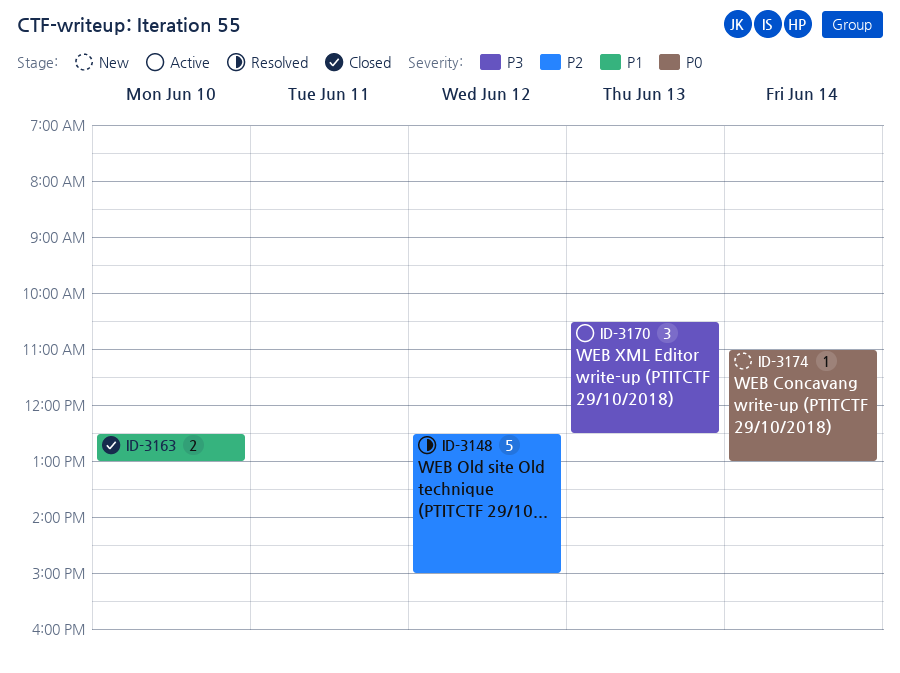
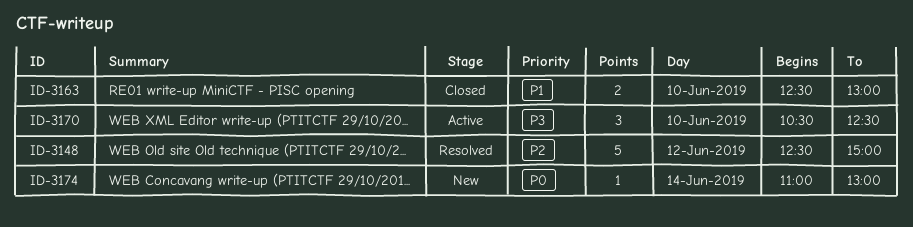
ID-3170, day: Jun 13 -> Jun 10

